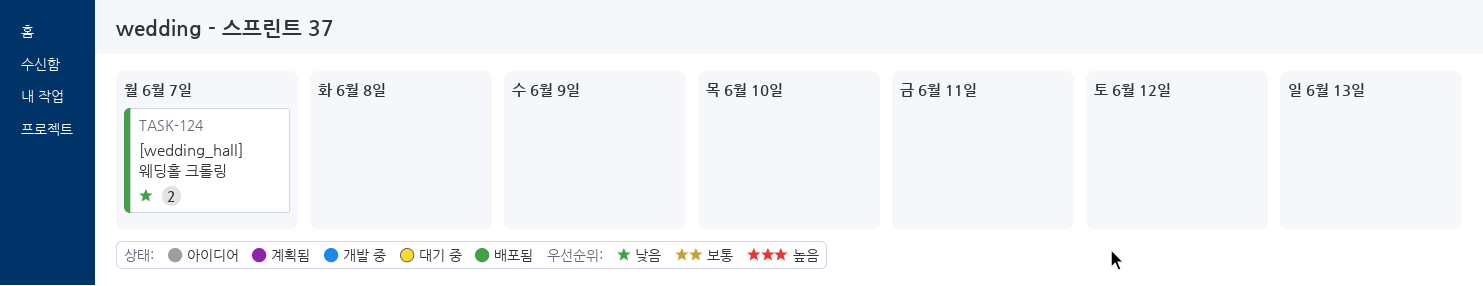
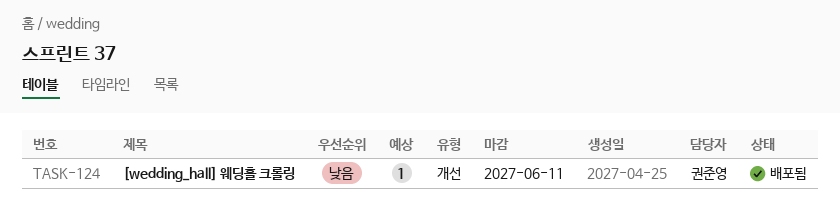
TASK-124, estimate: 2 -> 1
TASK-124, due: Jun 7 -> Jun 11

